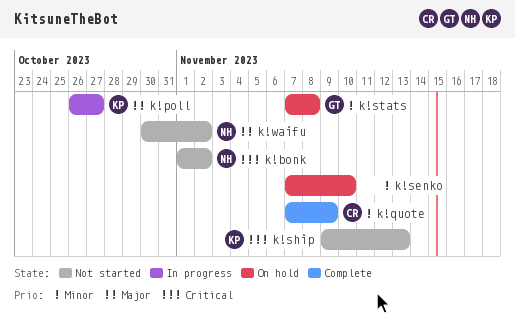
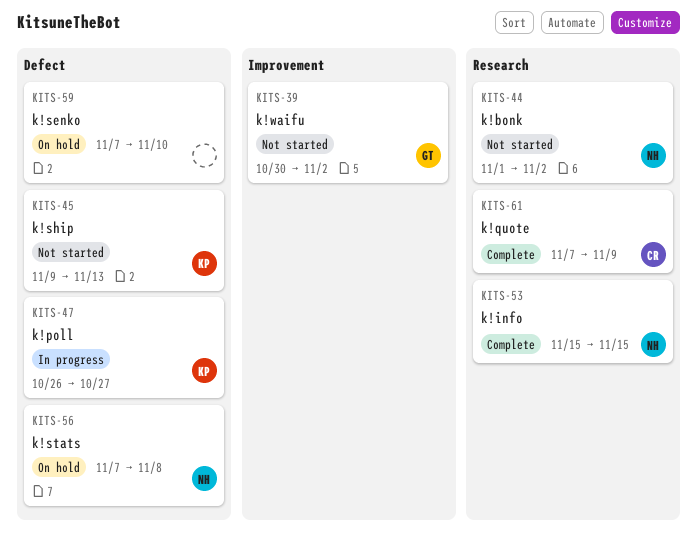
k!info: none -> present
k!stats, owner: GT -> NH
k!waifu, owner: NH -> GT

